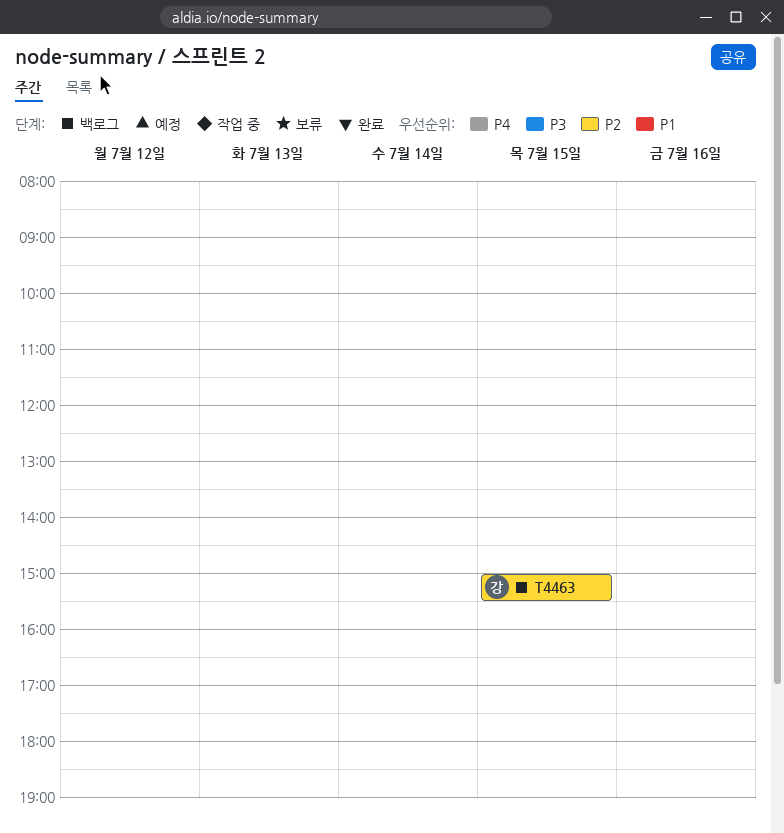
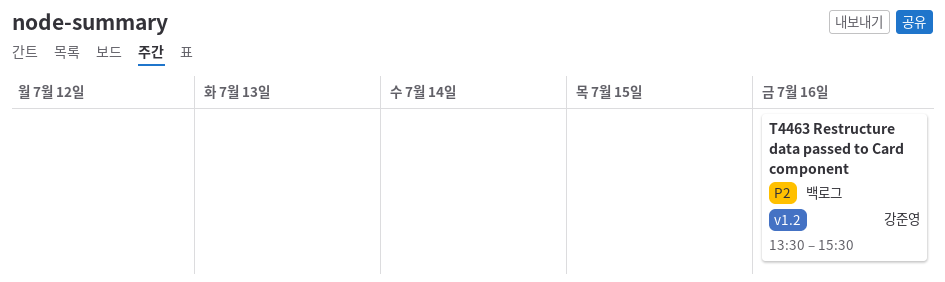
T4463, day: Jul 15 -> Jul 16
T4463, begins: 15:00 -> 13:30

